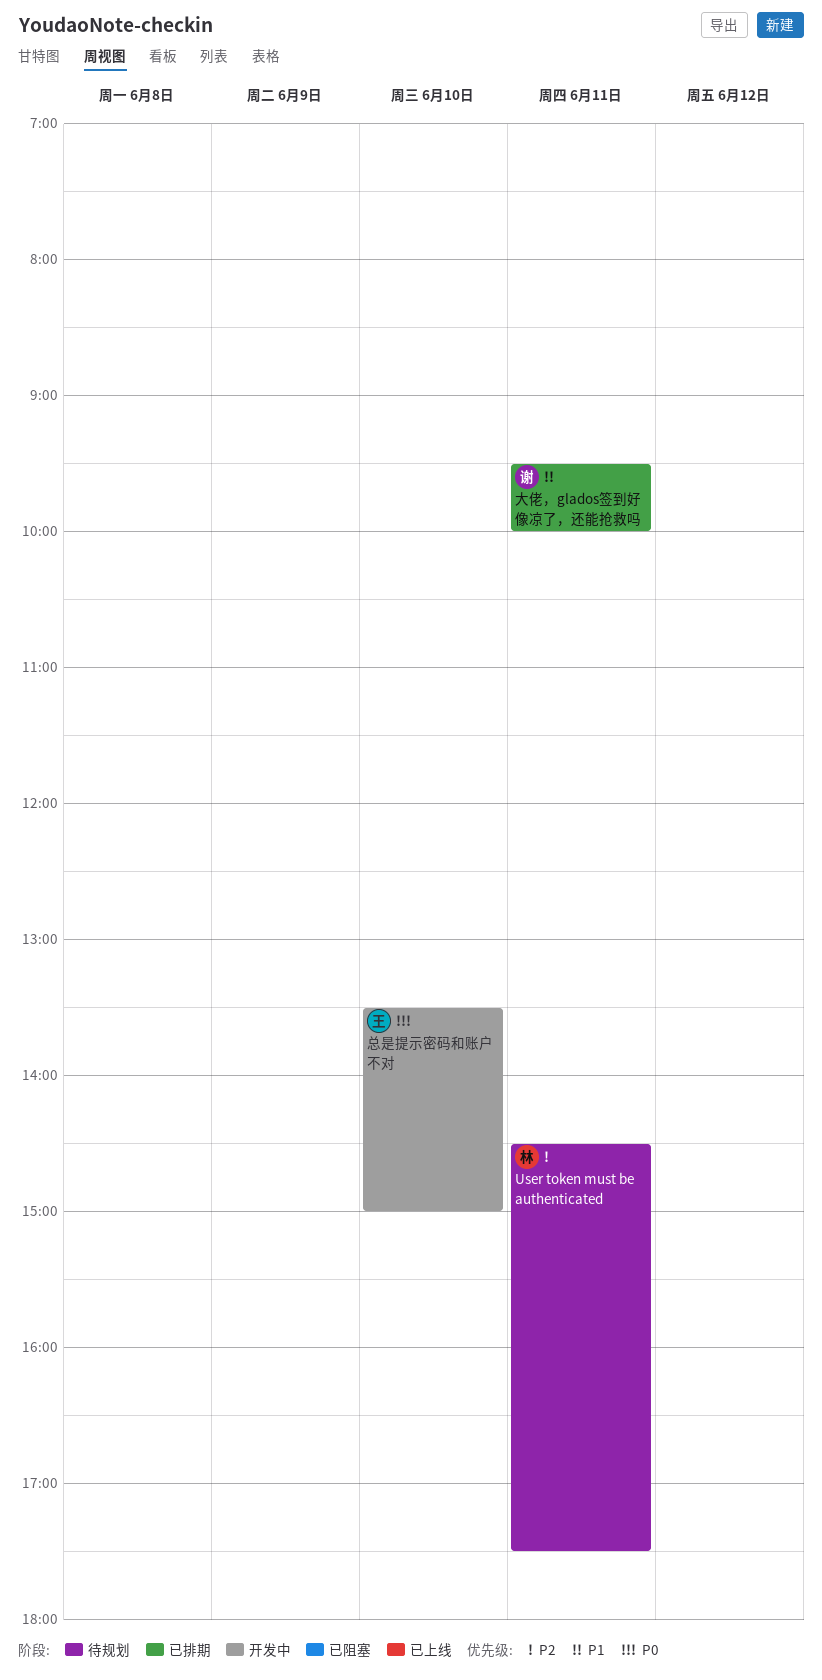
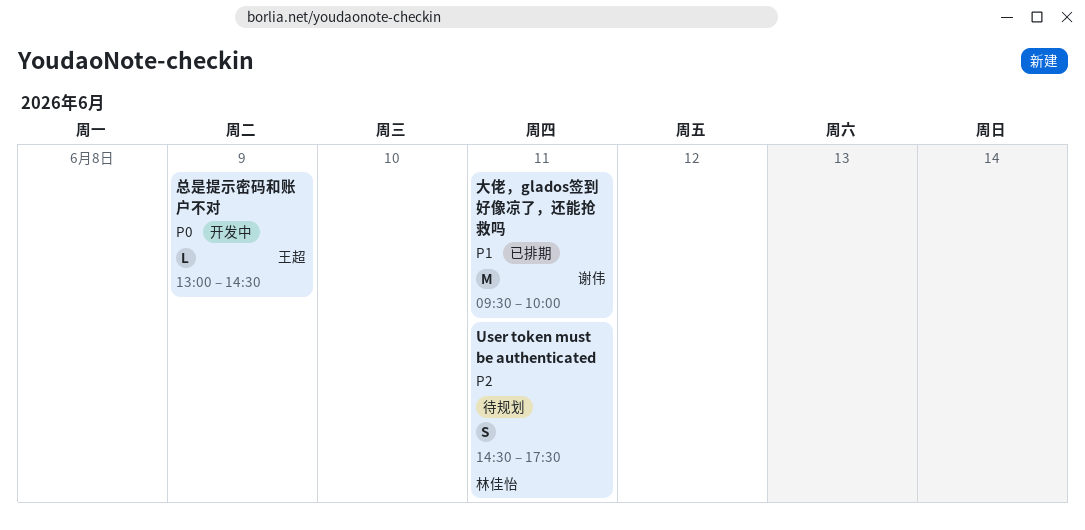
总是提示密码和账户不对, day: Jun 10 -> Jun 9
总是提示密码和账户不对, begins: 13:30 -> 13:00
总是提示密码和账户不对, ends: 15:00 -> 14:30

